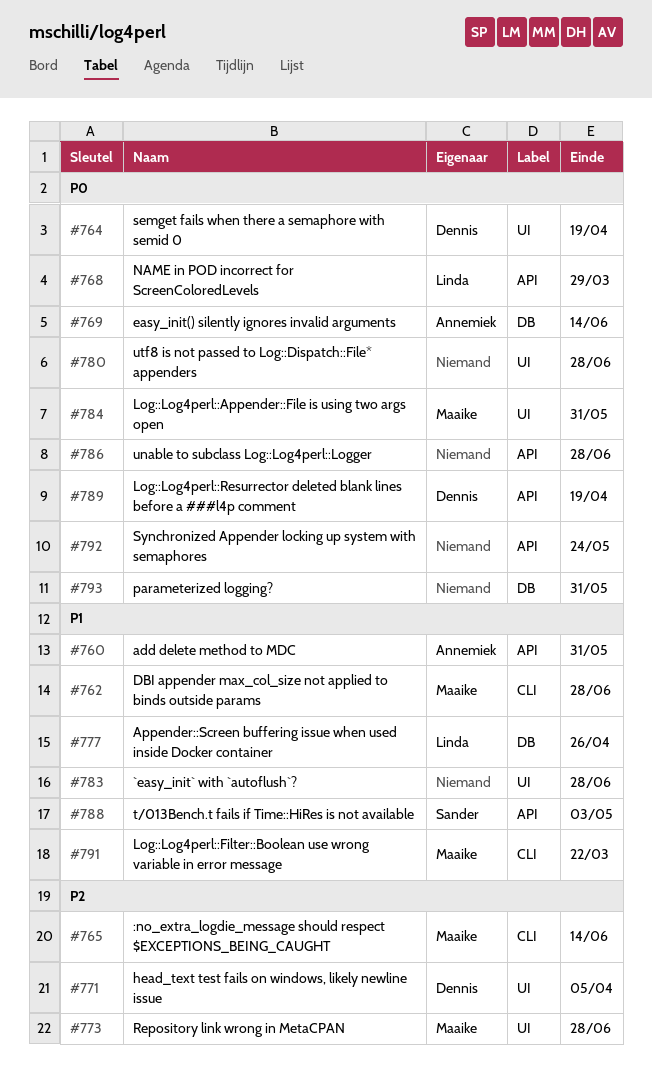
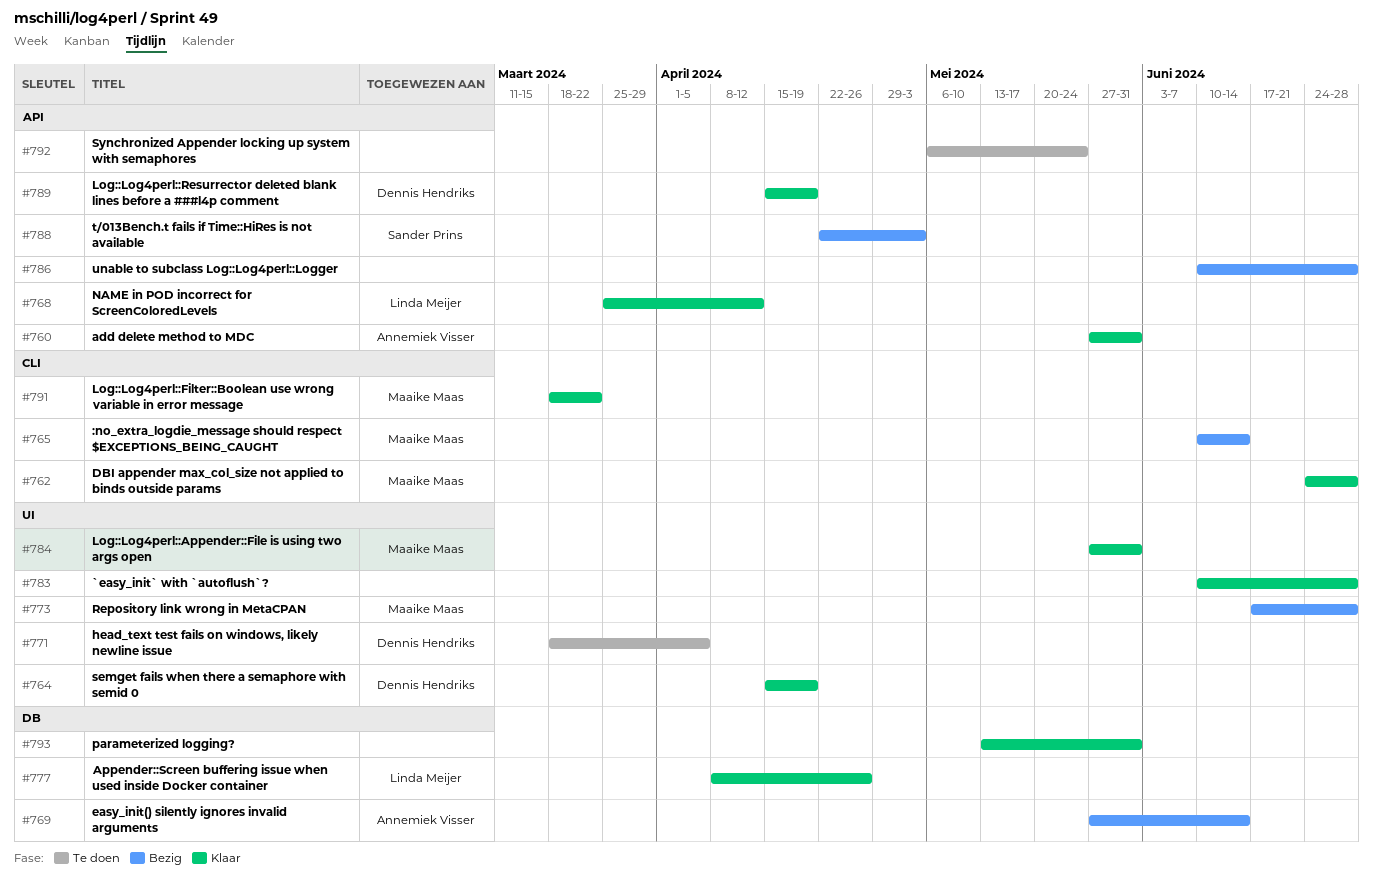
#768, due: Mar 29 -> Apr 12
#780: present -> none

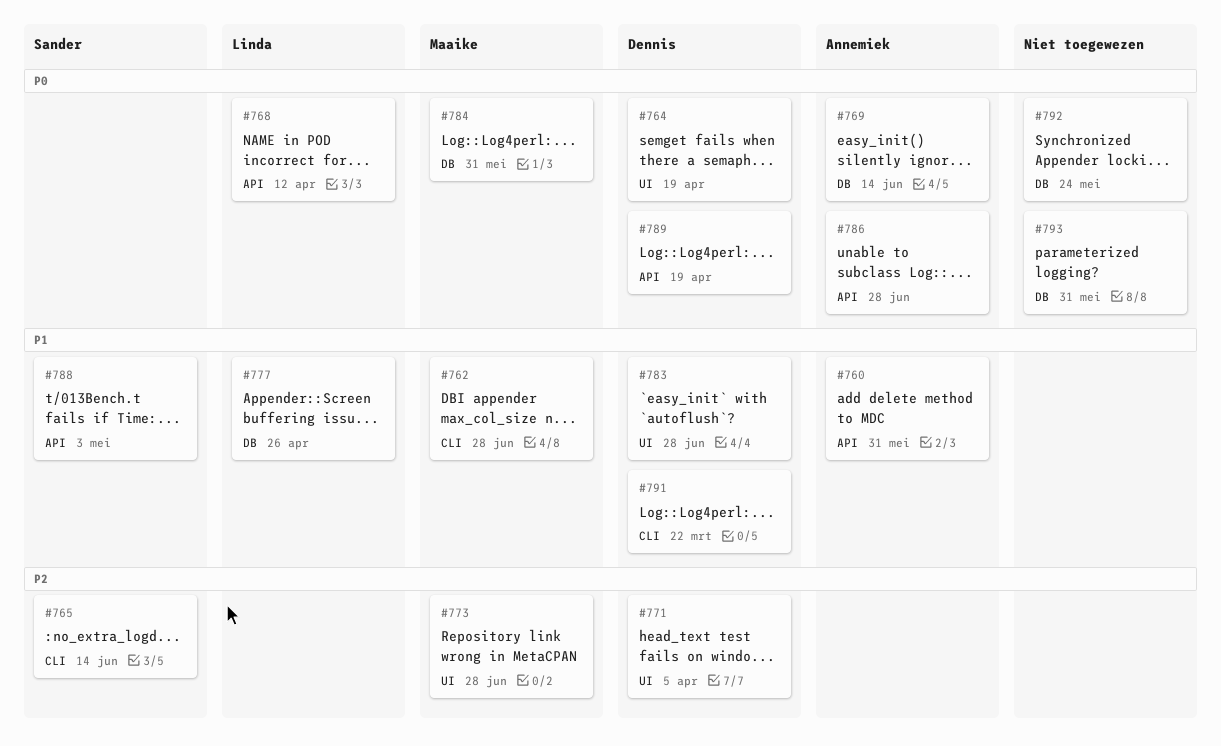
#765, owner: Maaike Maas -> Sander Prins
#783, owner: none -> Dennis Hendriks
#784, label: UI -> DB
#786, owner: none -> Annemiek Visser
#791, owner: Maaike Maas -> Dennis Hendriks
#792, label: API -> DB

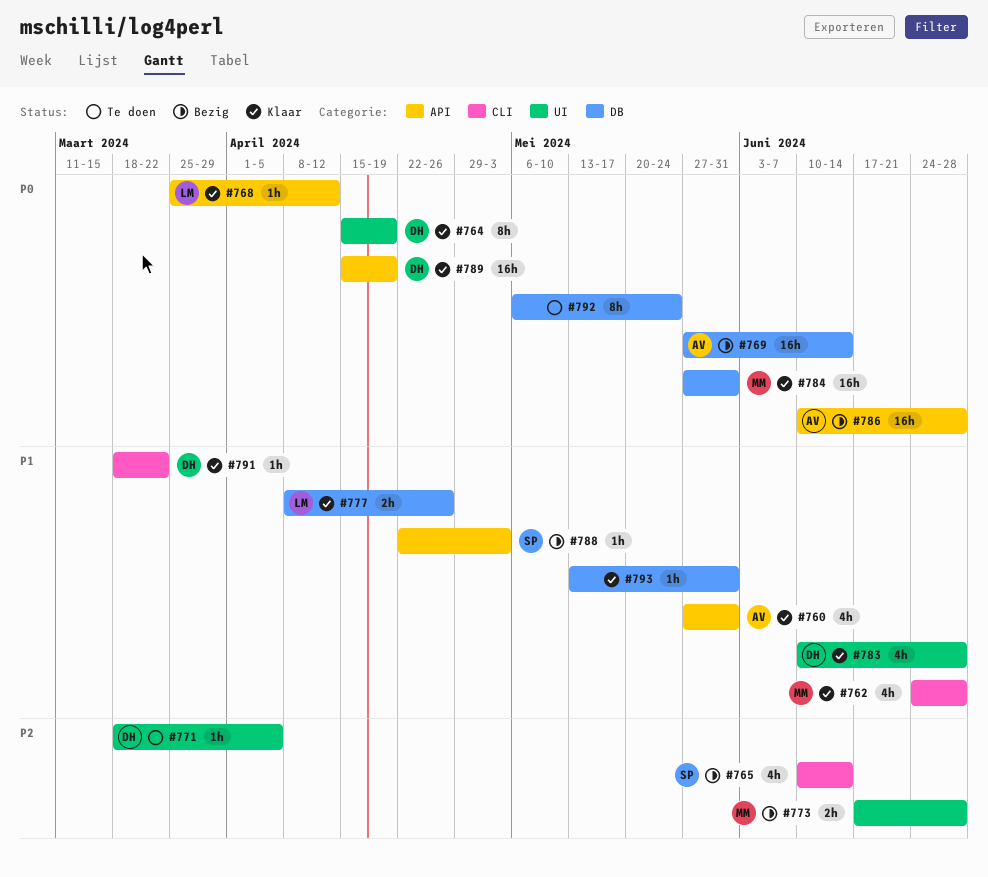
#793, priority: P0 -> P1

